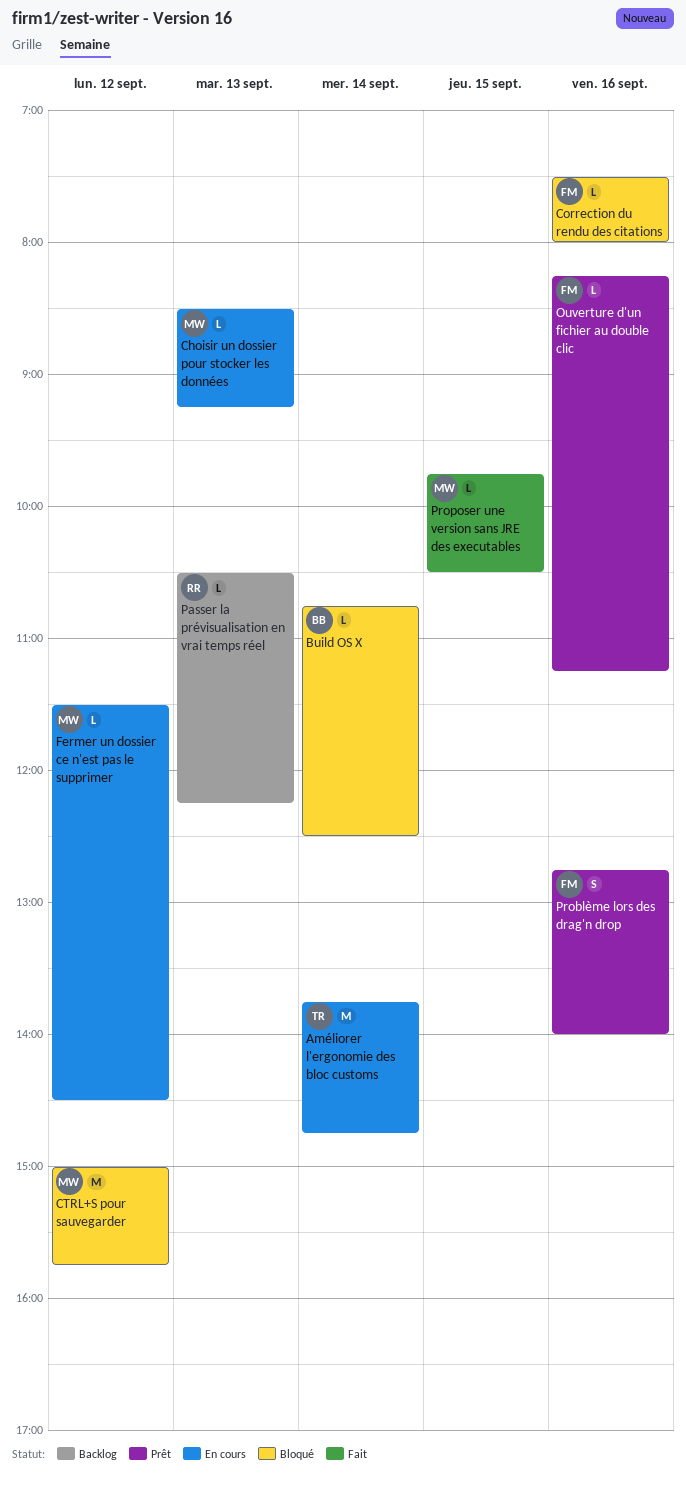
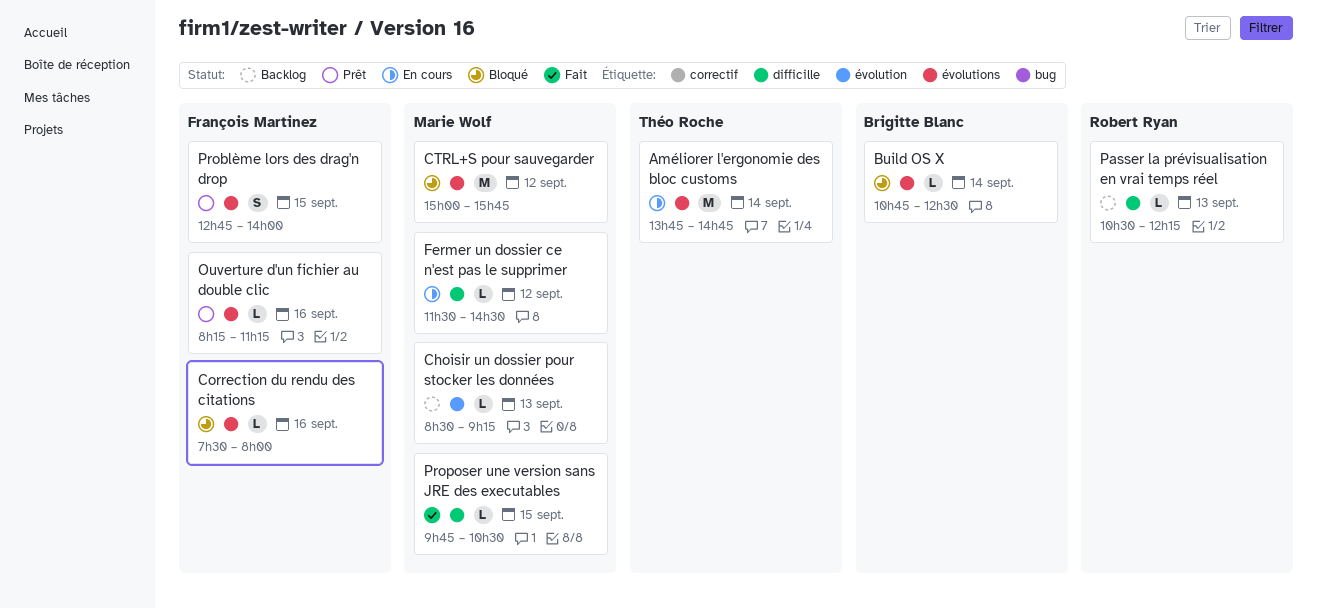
Choisir un dossier pour stocker les données, status: En cours -> Backlog
Problème lors des drag'n drop, day: Sep 16 -> Sep 15

